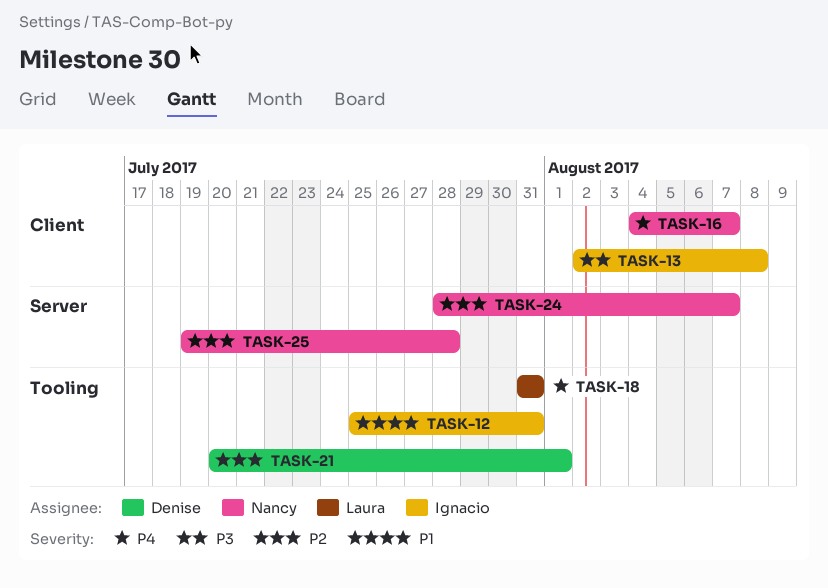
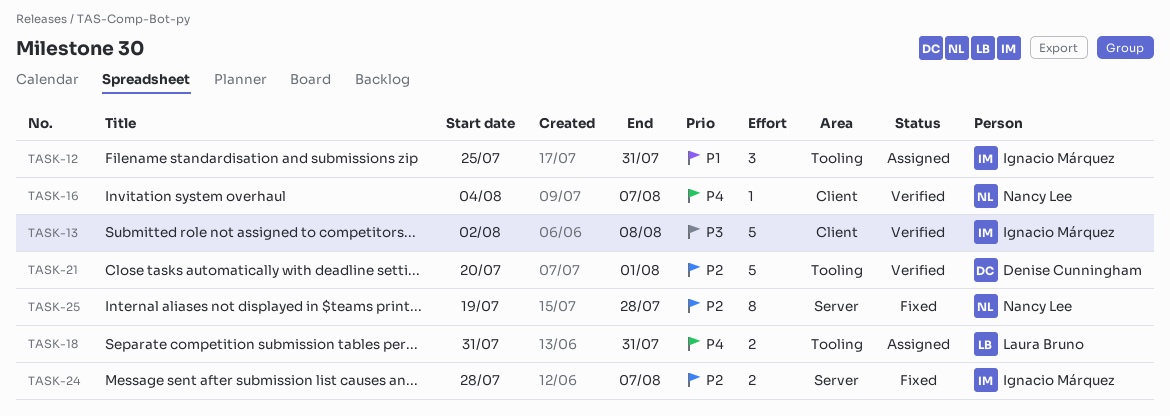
TASK-24, owner: Nancy Lee -> Ignacio Márquez

